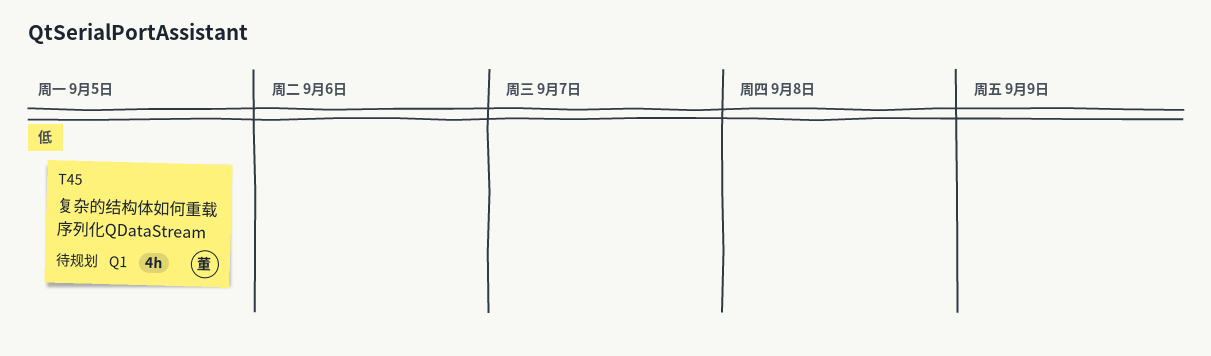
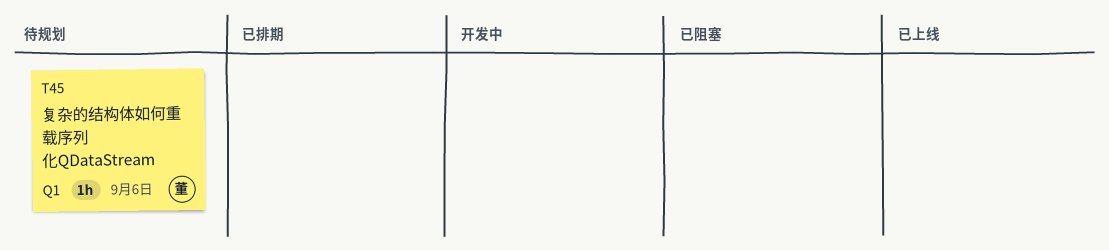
T45, estimate: 4h -> 1h
T45, due: Sep 5 -> Sep 6

